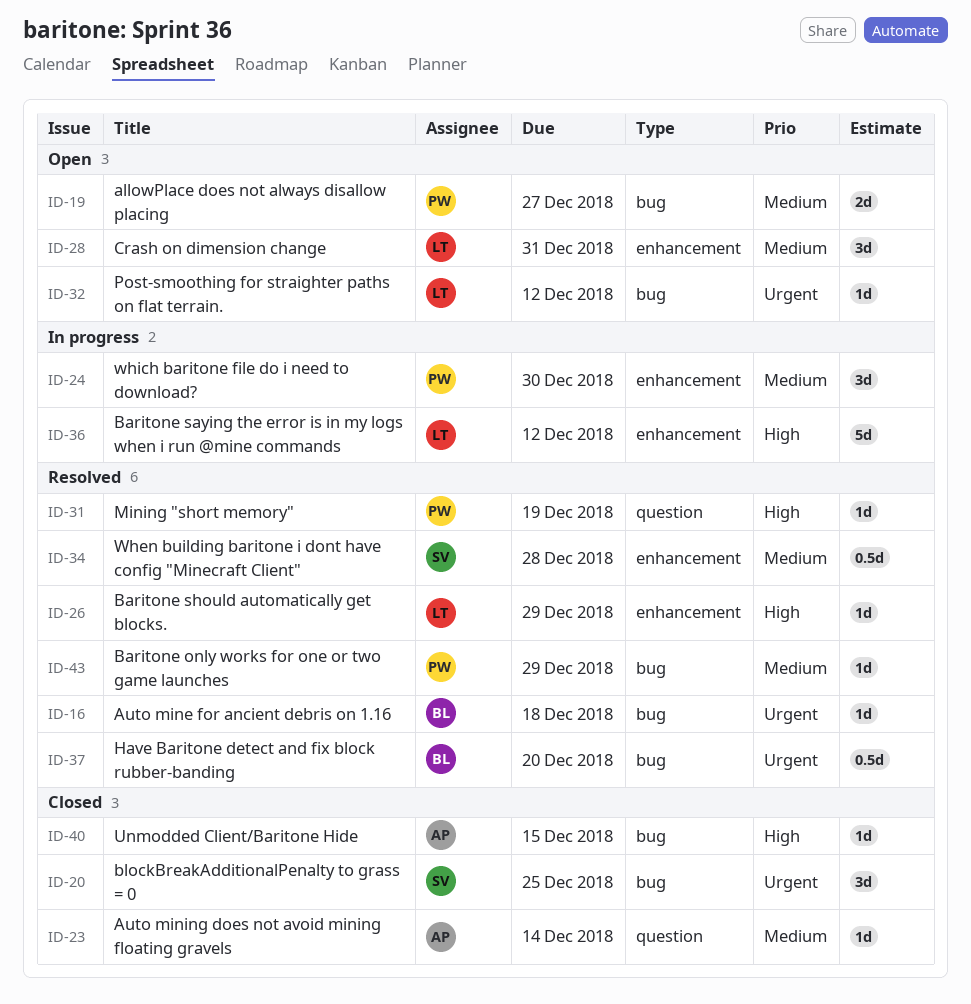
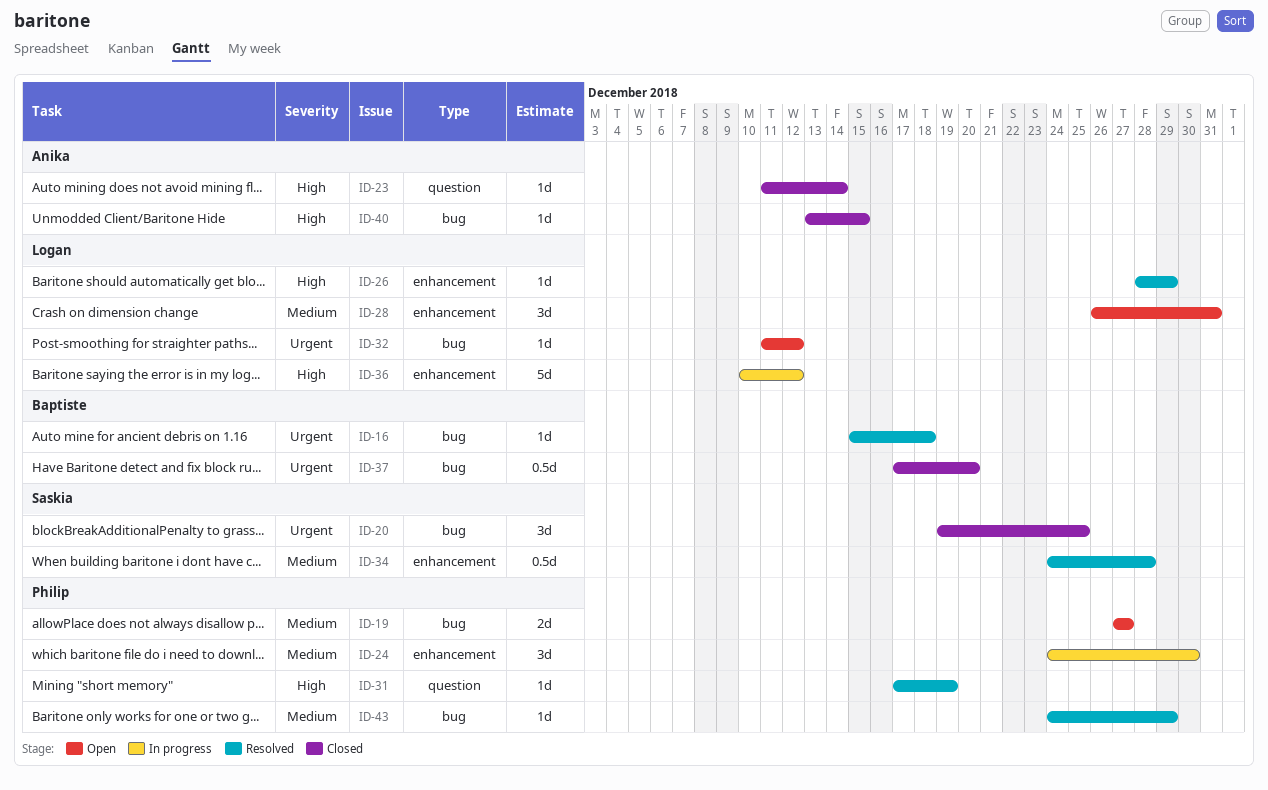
ID-23, priority: Medium -> High
ID-37, status: Resolved -> Closed

